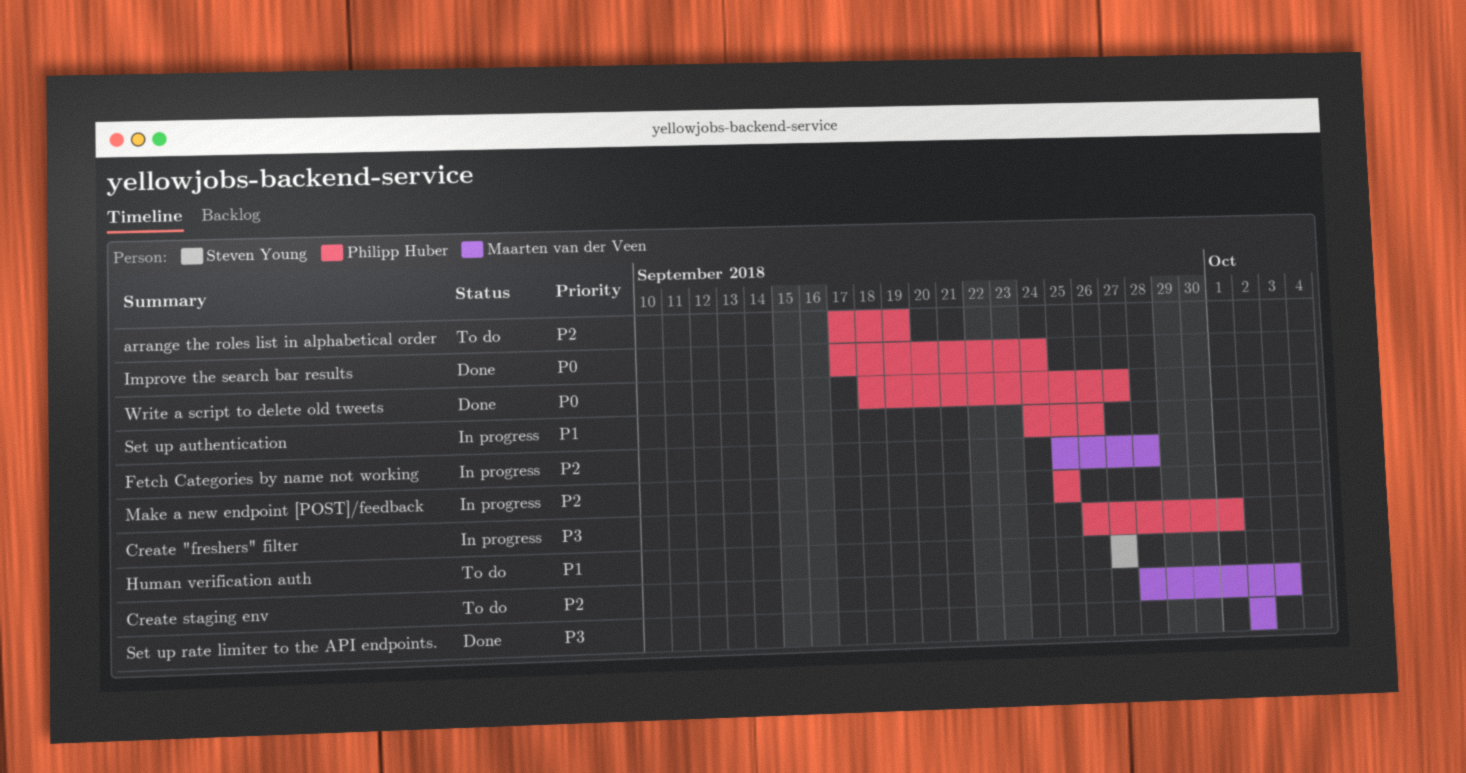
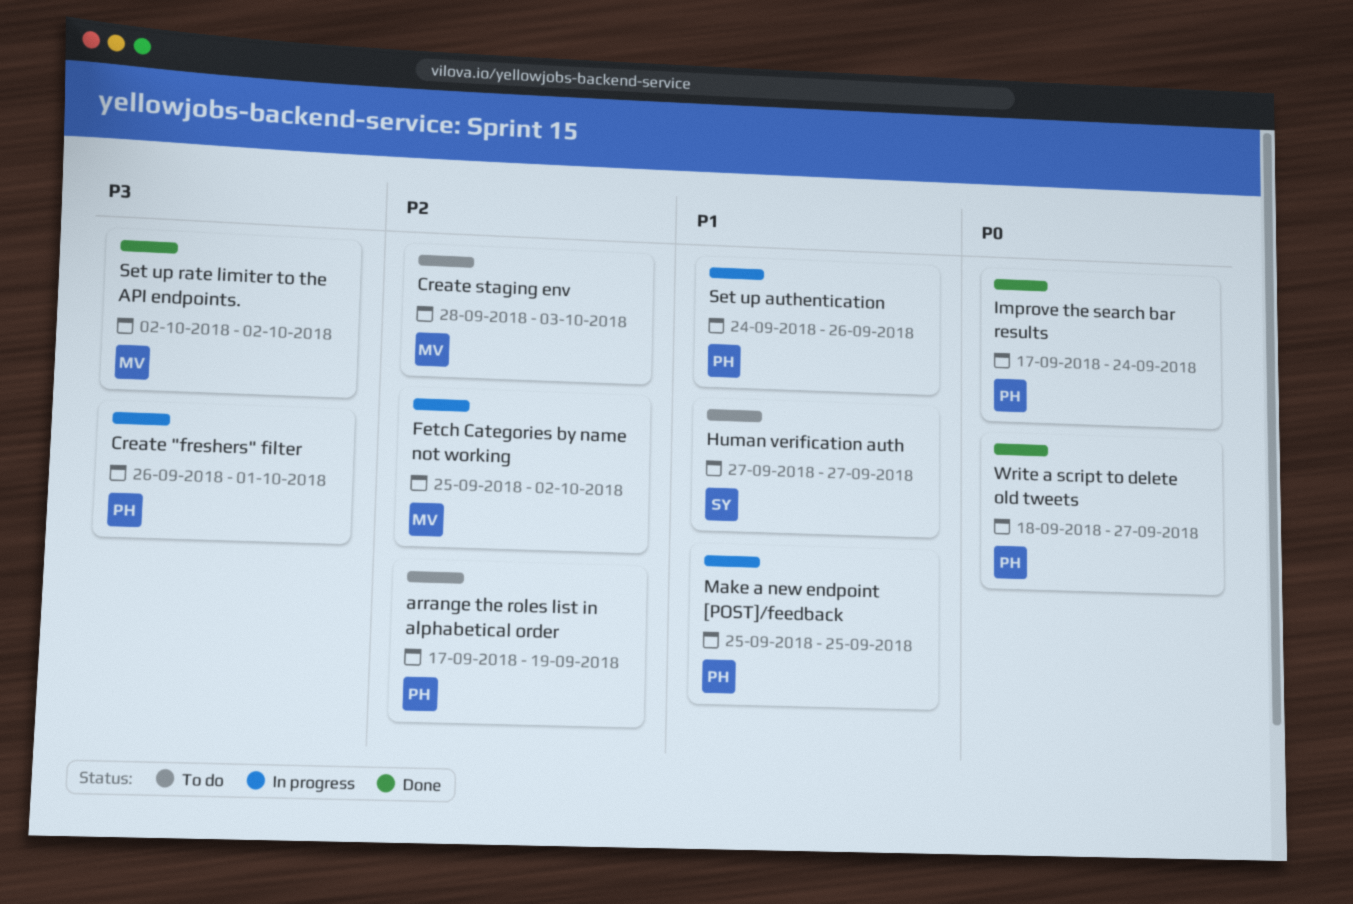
Fetch Categories by name not working, due: Sep 28 -> Oct 2
Make a new endpoint [POST]/feedback, priority: P2 -> P1

